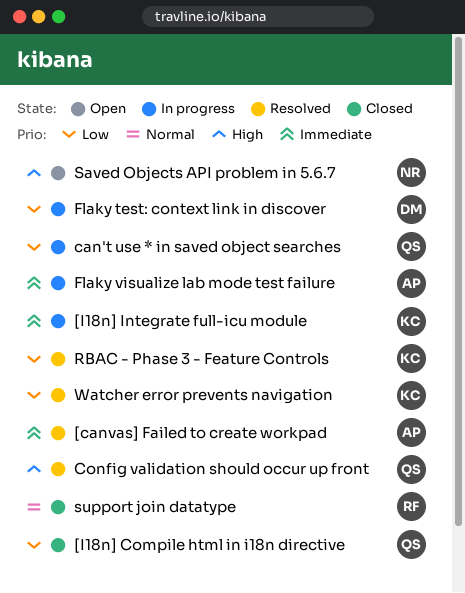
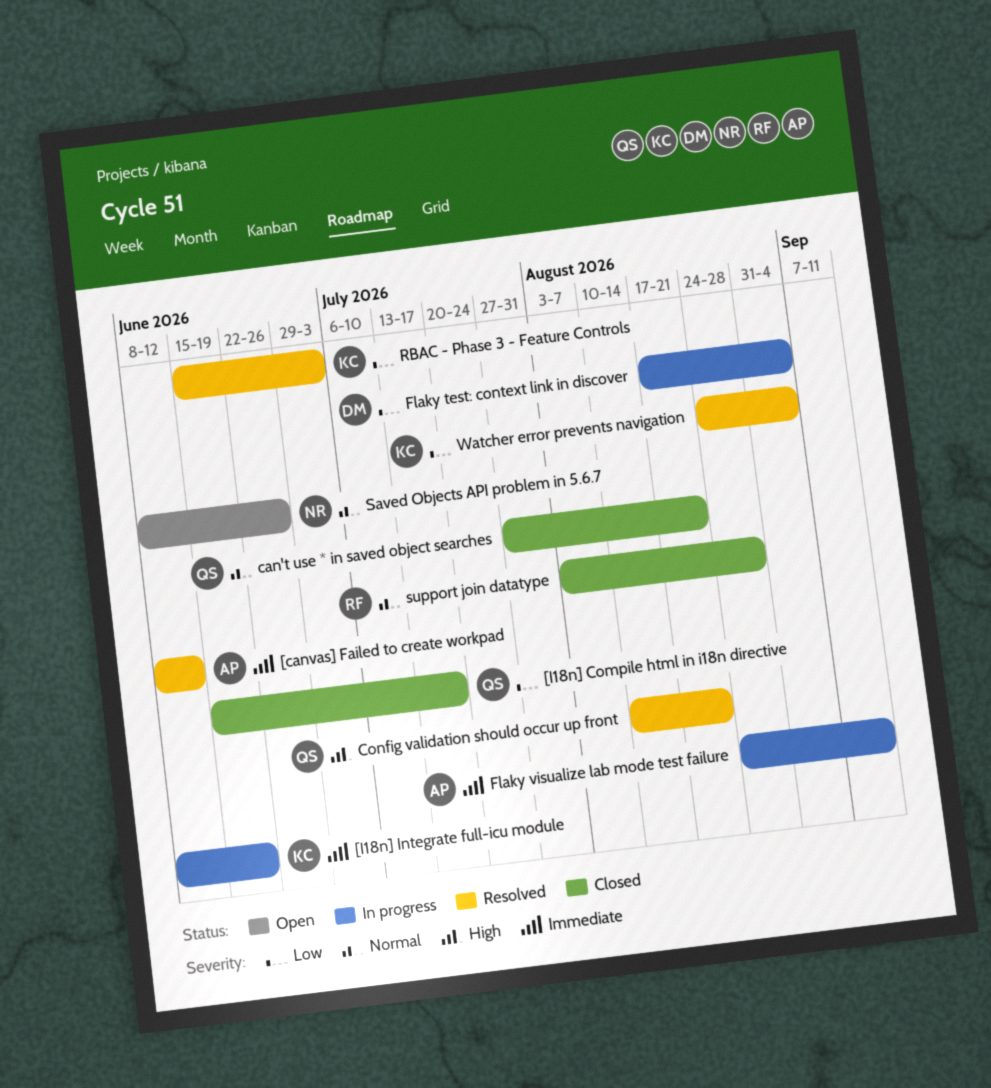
can't use * in saved object searches, status: In progress -> Closed
can't use * in saved object searches, priority: Low -> Normal
Saved Objects API problem in 5.6.7, priority: High -> Normal

